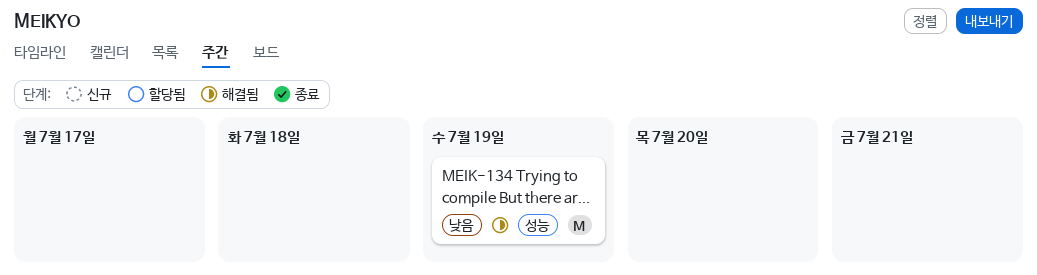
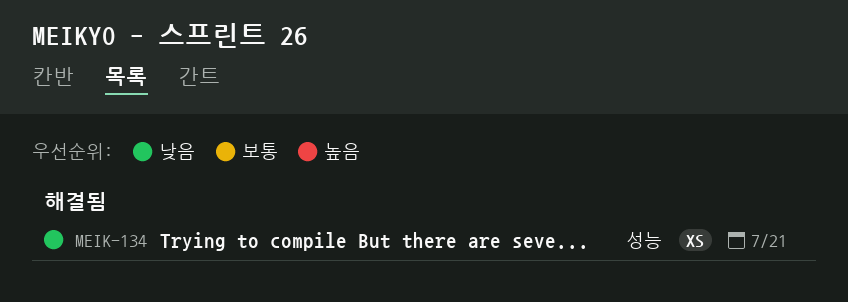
MEIK-134, estimate: M -> XS
MEIK-134, due: Jul 19 -> Jul 21

